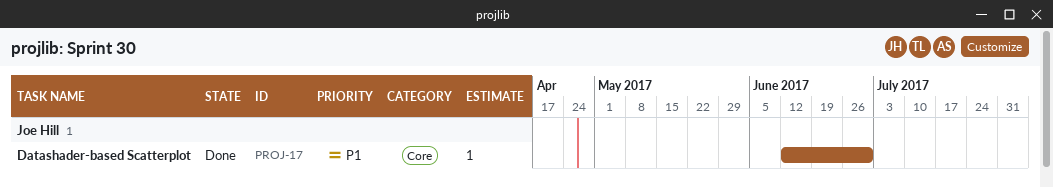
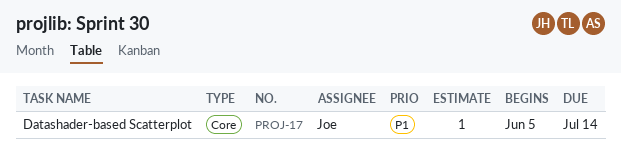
PROJ-17, start: Jun 12 -> Jun 5
PROJ-17, due: Jun 30 -> Jul 14

